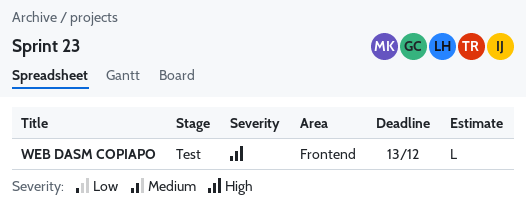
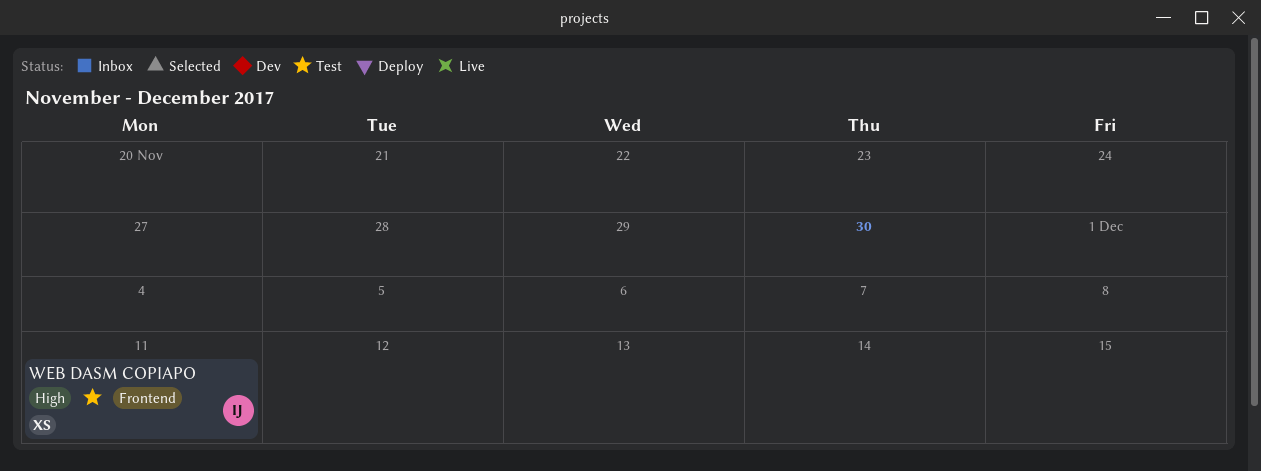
WEB DASM COPIAPO, estimate: L -> XS
WEB DASM COPIAPO, due: Dec 13 -> Dec 11

